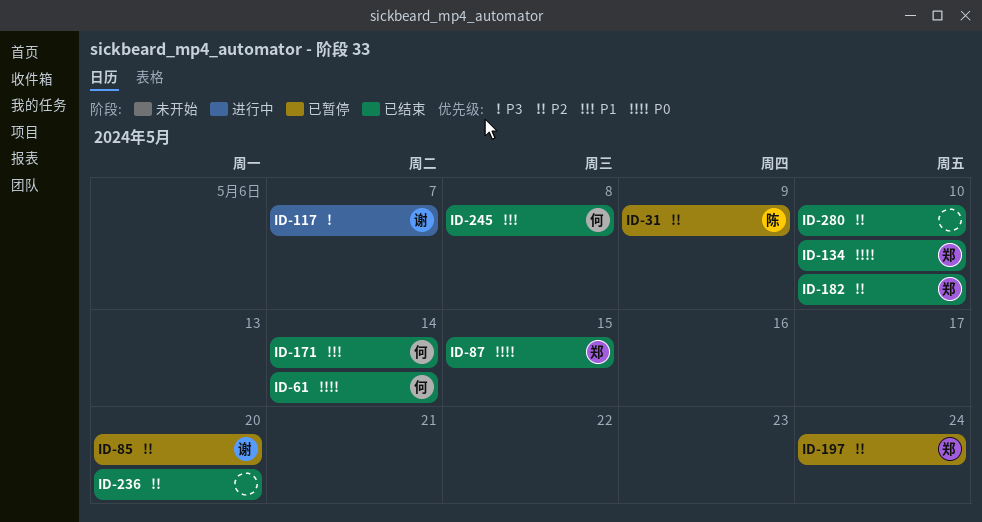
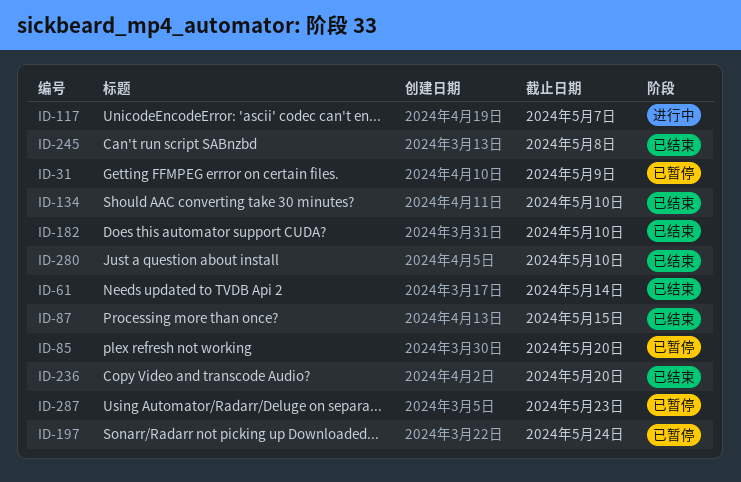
ID-171: present -> none
ID-287: none -> present

